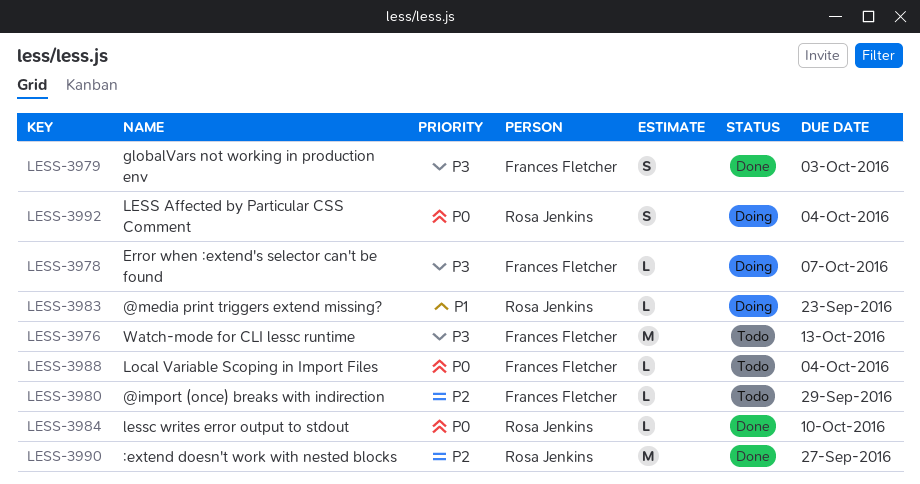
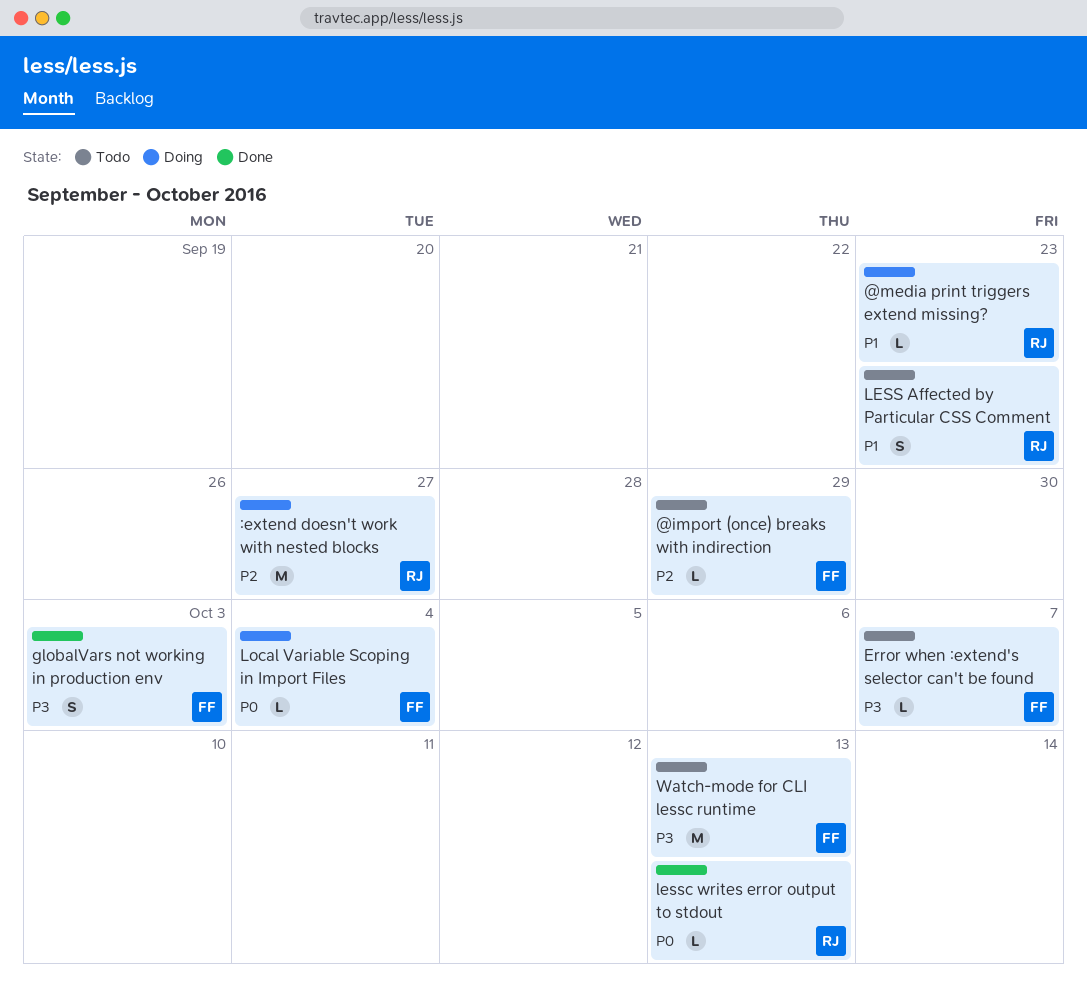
:extend doesn't work with nested blocks, status: Done -> Doing
Error when :extend's selector can't be found, status: Doing -> Todo
LESS Affected by Particular CSS Comment, status: Doing -> Todo
LESS Affected by Particular CSS Comment, priority: P0 -> P1
LESS Affected by Particular CSS Comment, due: Oct 4 -> Sep 23
lessc writes error output to stdout, due: Oct 10 -> Oct 13
Local Variable Scoping in Import Files, status: Todo -> Doing

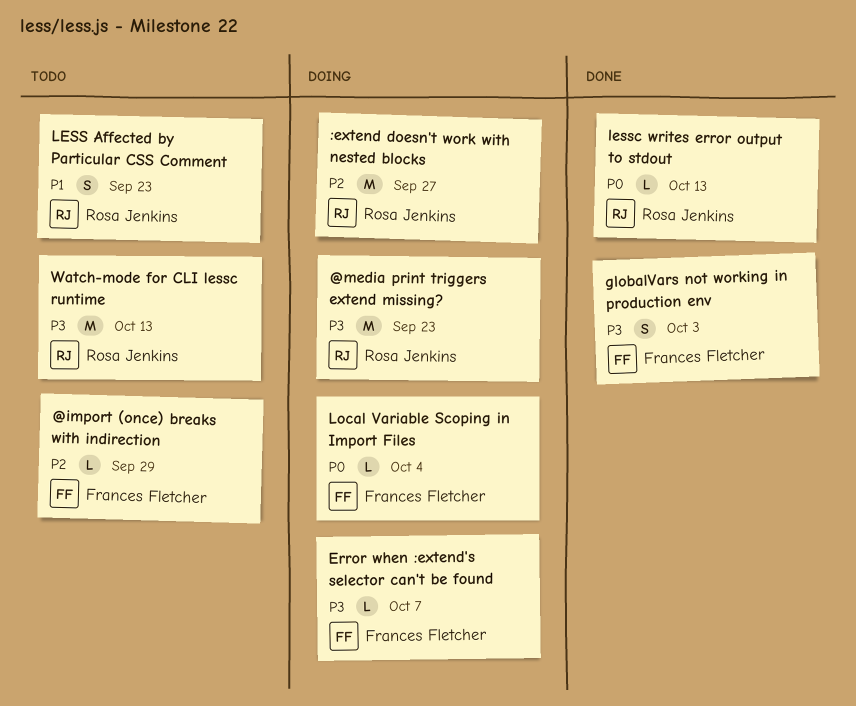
@media print triggers extend missing?, priority: P1 -> P3
@media print triggers extend missing?, estimate: L -> M
Error when :extend's selector can't be found, status: Todo -> Doing
Watch-mode for CLI lessc runtime, owner: Frances Fletcher -> Rosa Jenkins

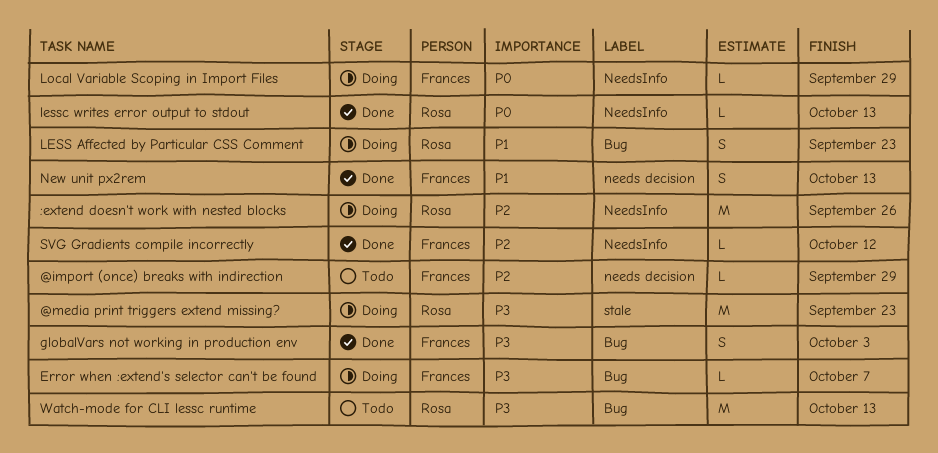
:extend doesn't work with nested blocks, due: Sep 27 -> Sep 26
LESS Affected by Particular CSS Comment, status: Todo -> Doing
Local Variable Scoping in Import Files, due: Oct 4 -> Sep 29
New unit px2rem: none -> present
SVG Gradients compile incorrectly: none -> present

